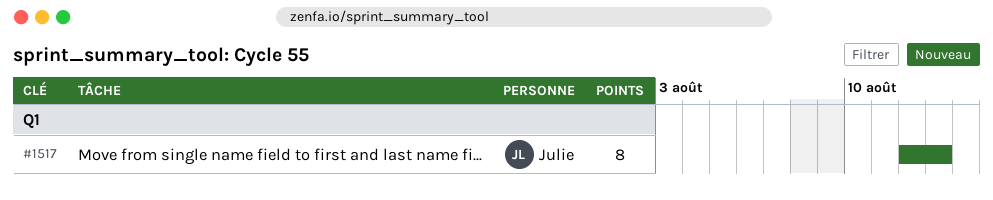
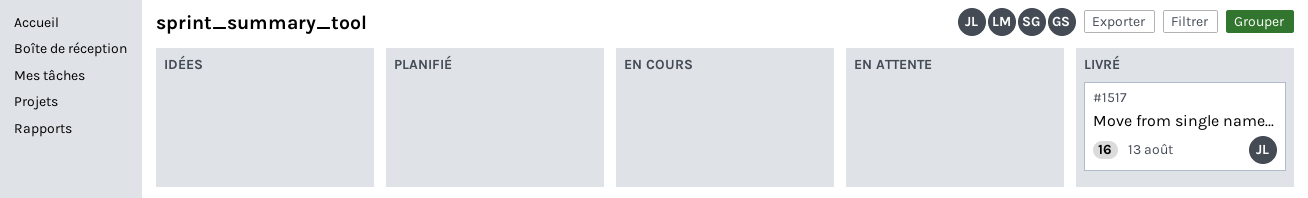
#1517, estimate: 8 -> 16

